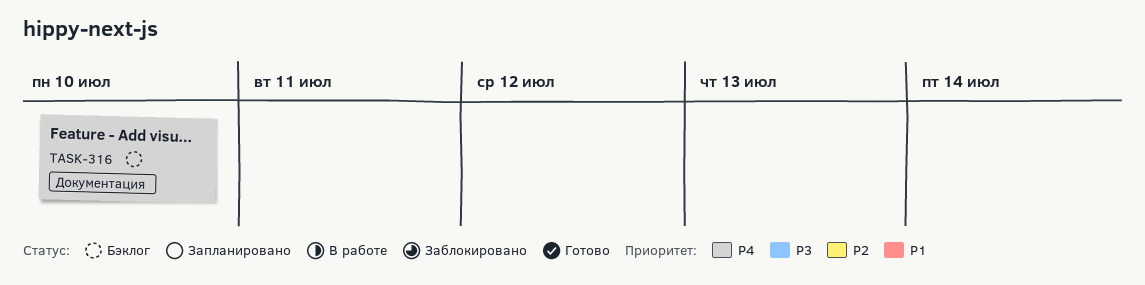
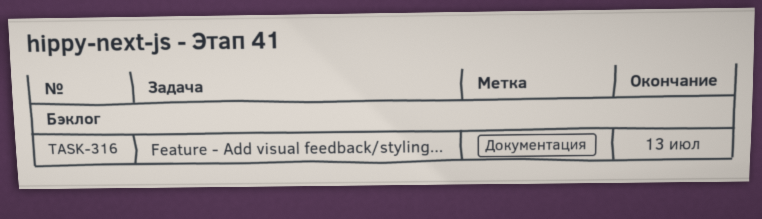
TASK-316, due: Jul 10 -> Jul 13

